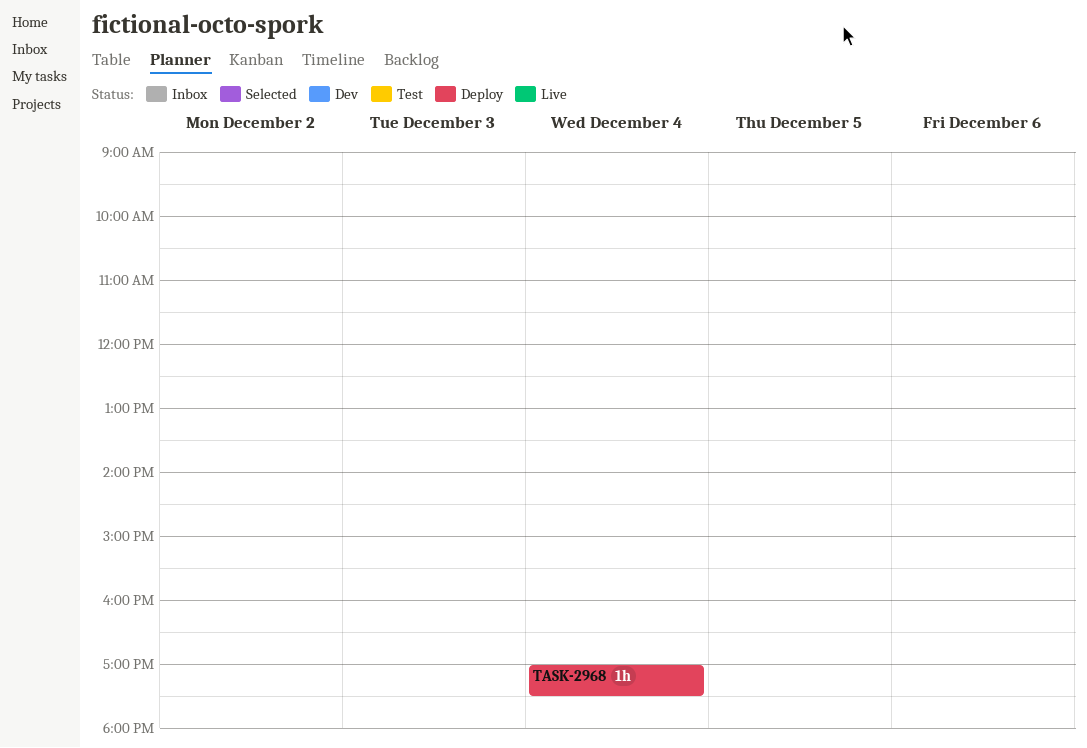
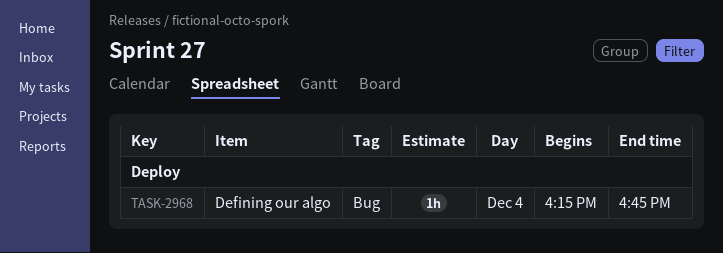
TASK-2968, begins: 17:00 -> 16:15
TASK-2968, ends: 17:30 -> 16:45

